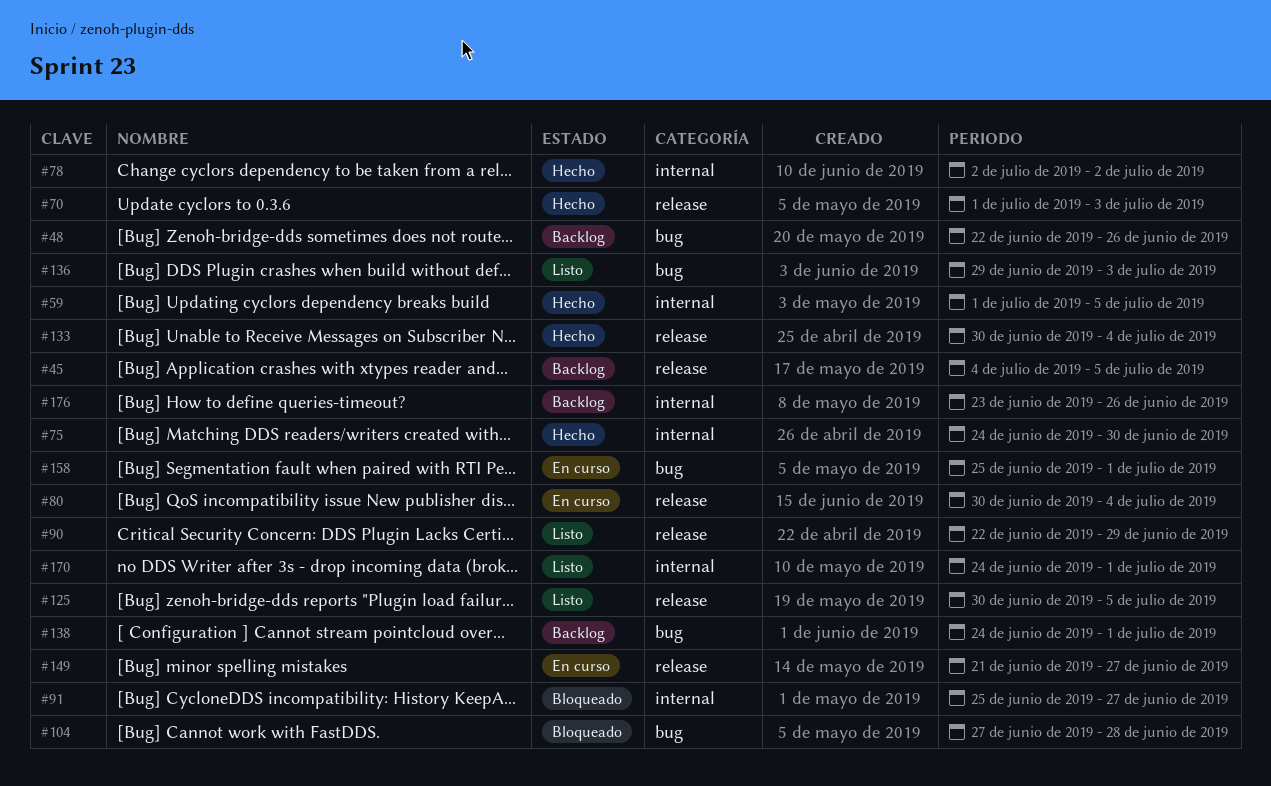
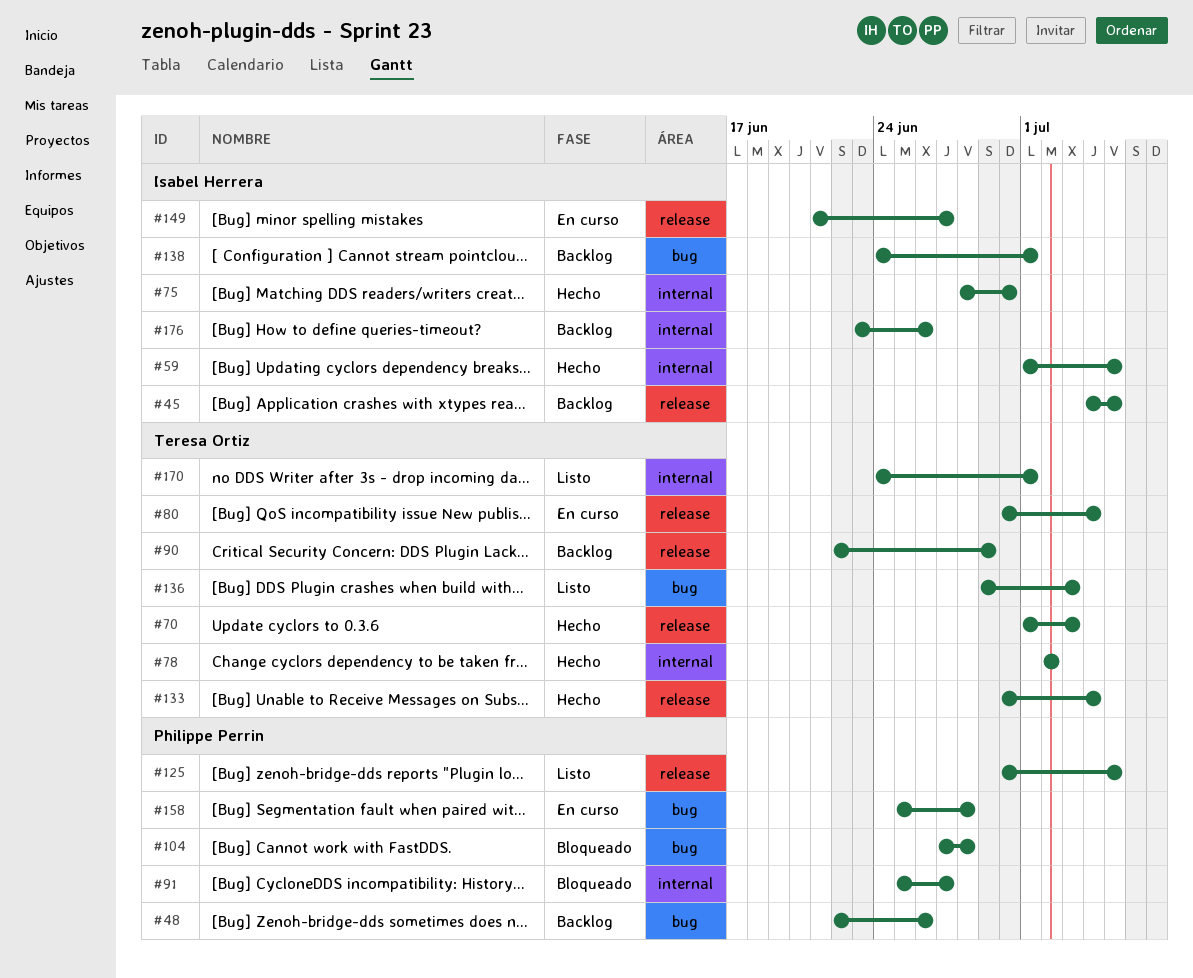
#75, start: Jun 24 -> Jun 28
#90, status: Listo -> Backlog
#158, due: Jul 1 -> Jun 28

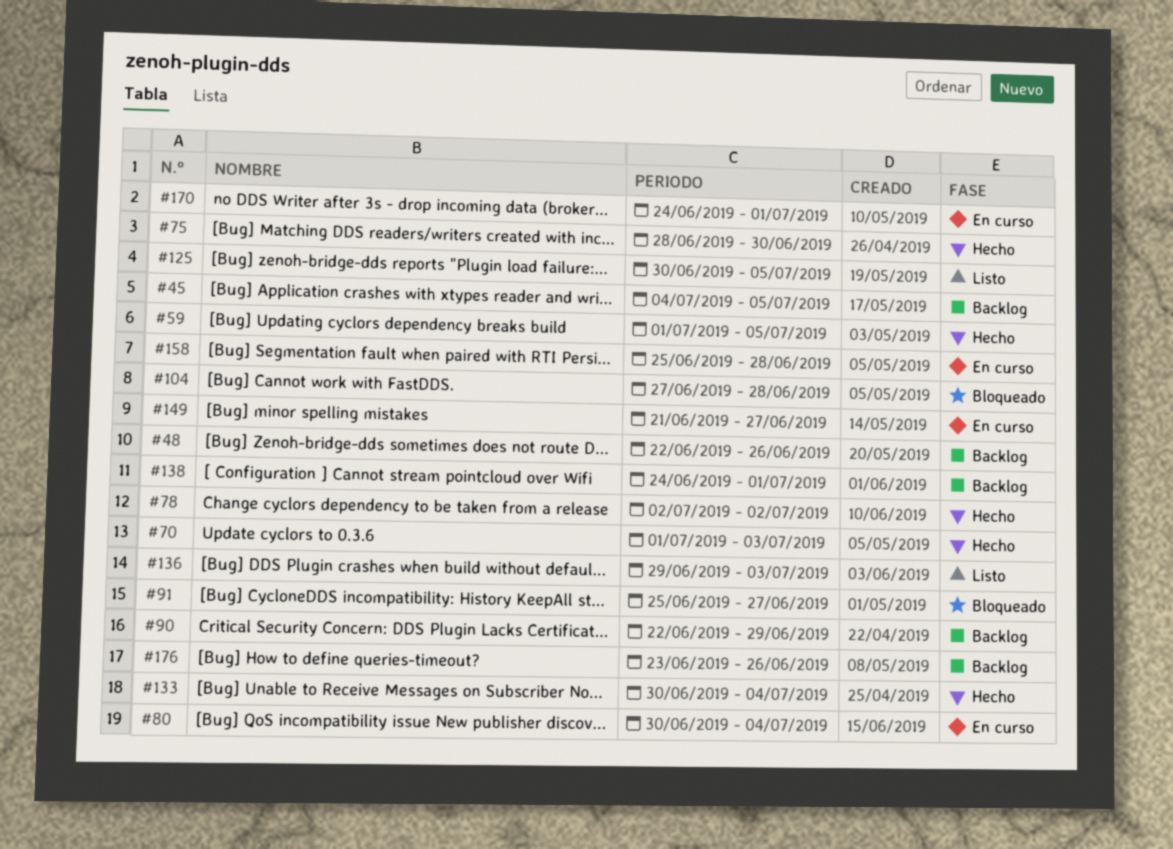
#170, status: Listo -> En curso

